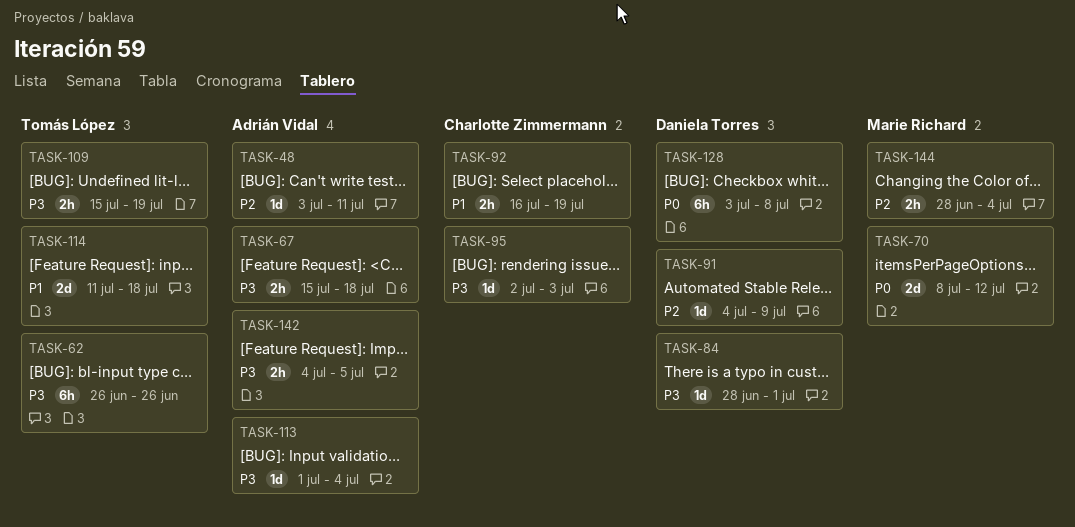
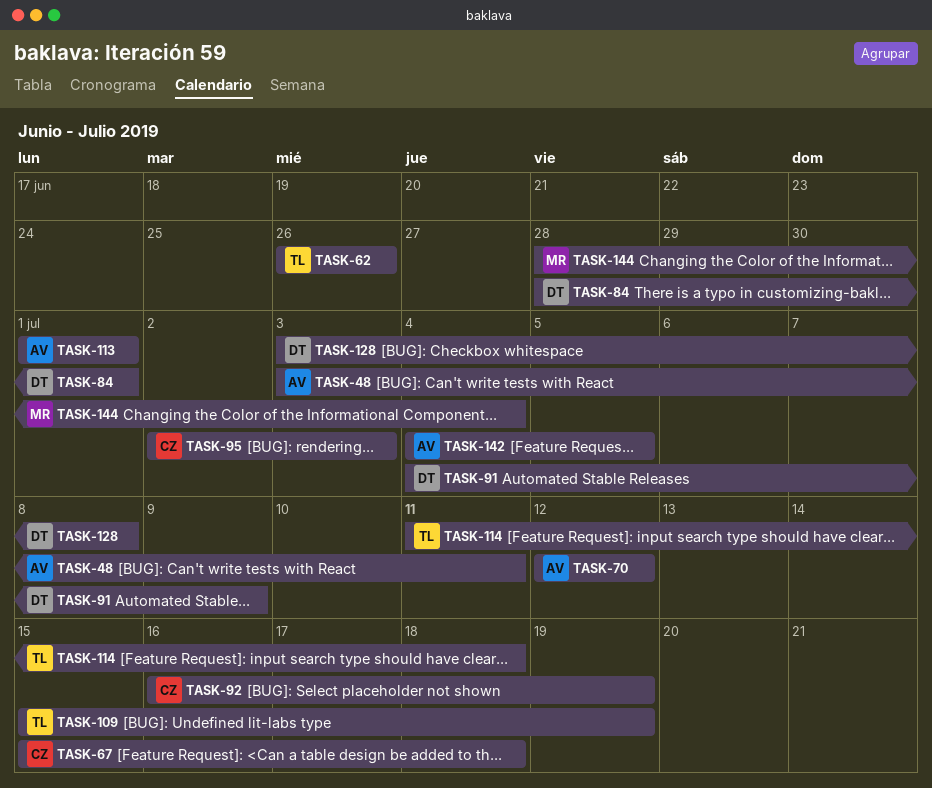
TASK-67, owner: Adrián Vidal -> Charlotte Zimmermann
TASK-70, owner: Marie Richard -> Adrián Vidal
TASK-70, start: Jul 8 -> Jul 12
TASK-113, due: Jul 4 -> Jul 1

